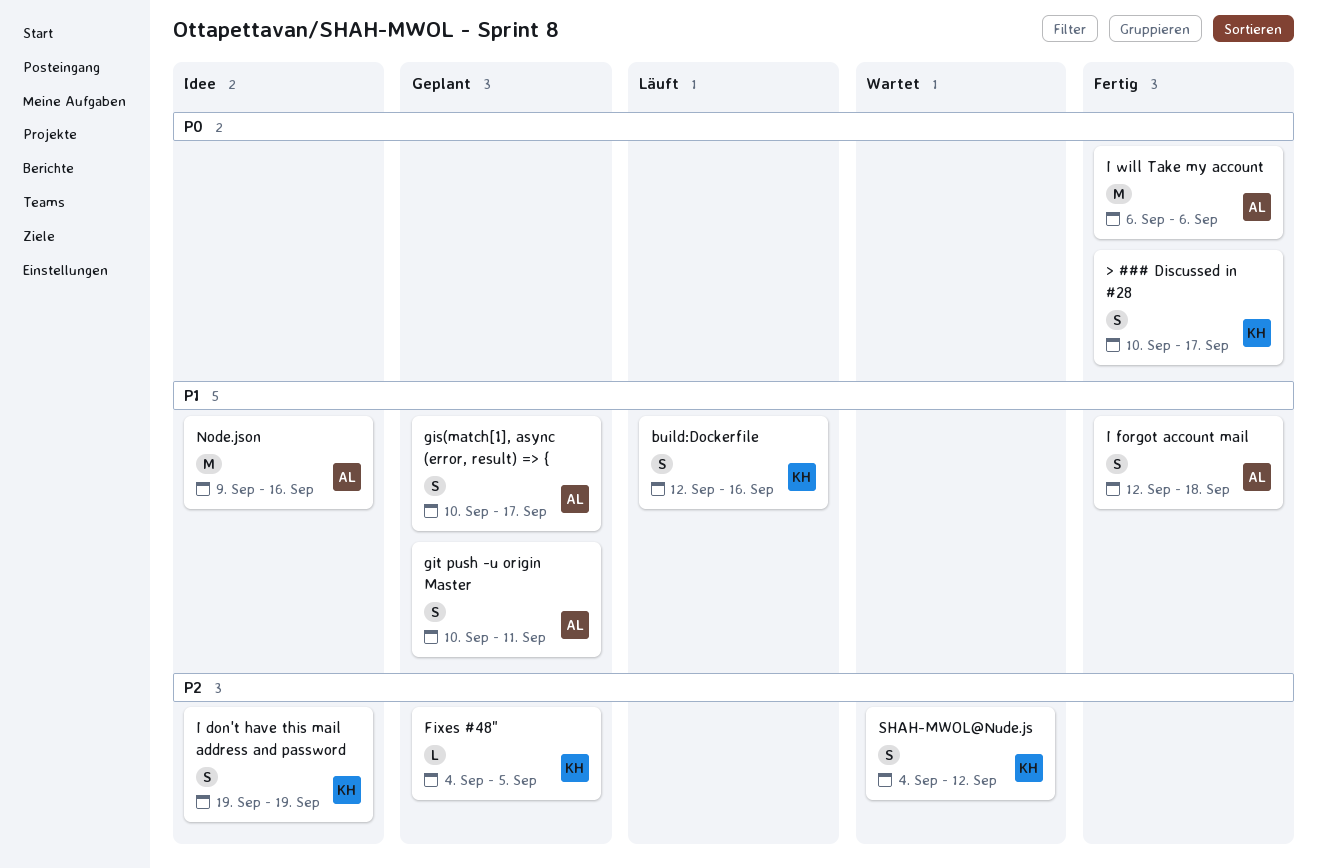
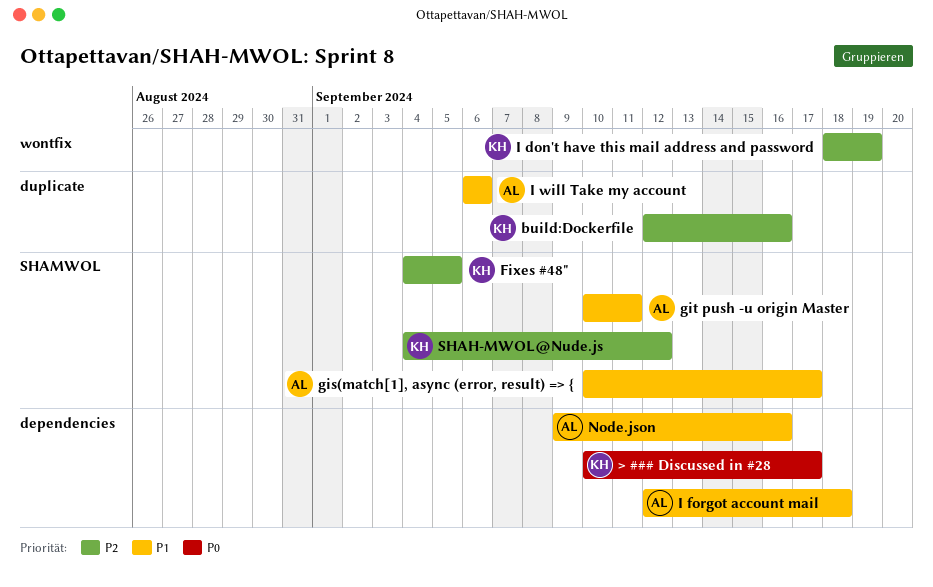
build:Dockerfile, priority: P1 -> P2
I don't have this mail address and password, start: Sep 19 -> Sep 18
I will Take my account, priority: P0 -> P1

